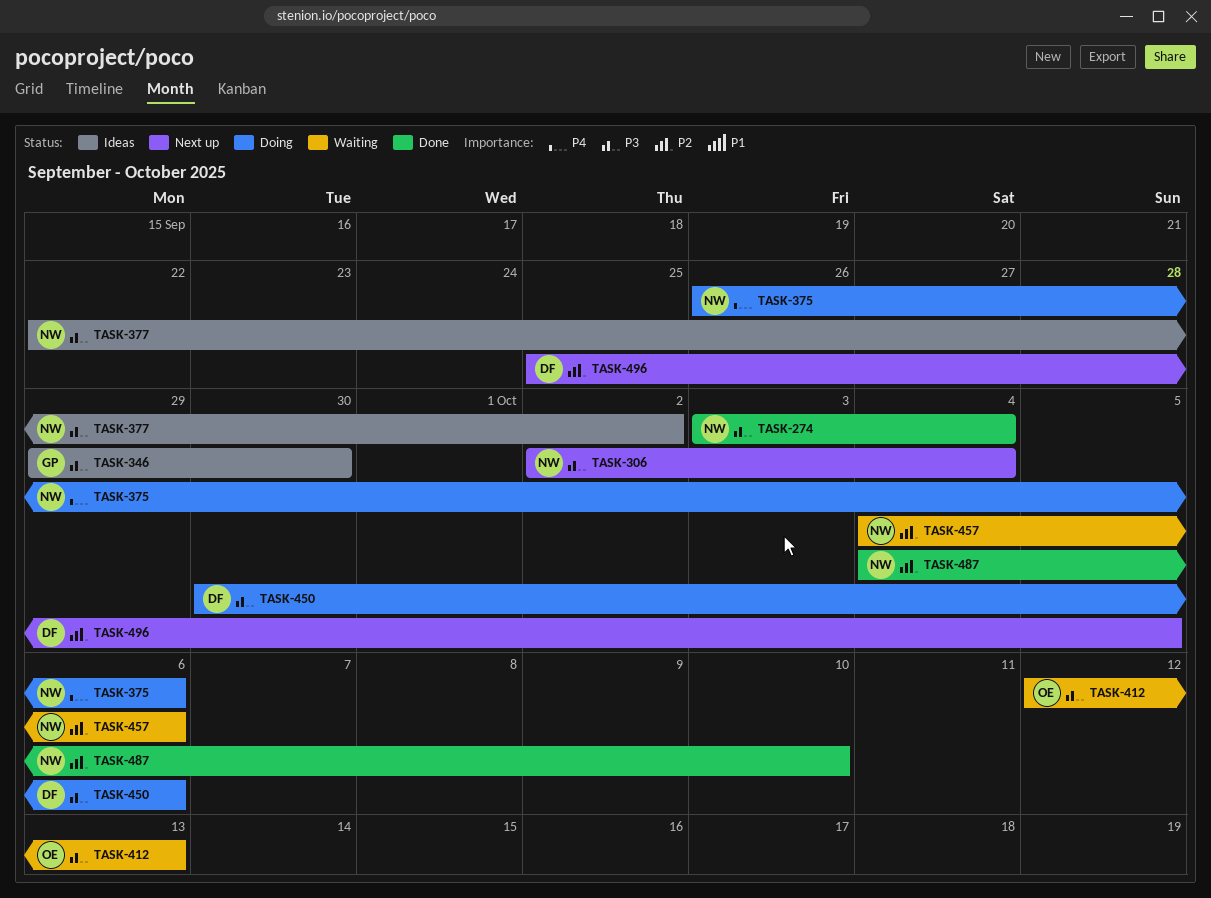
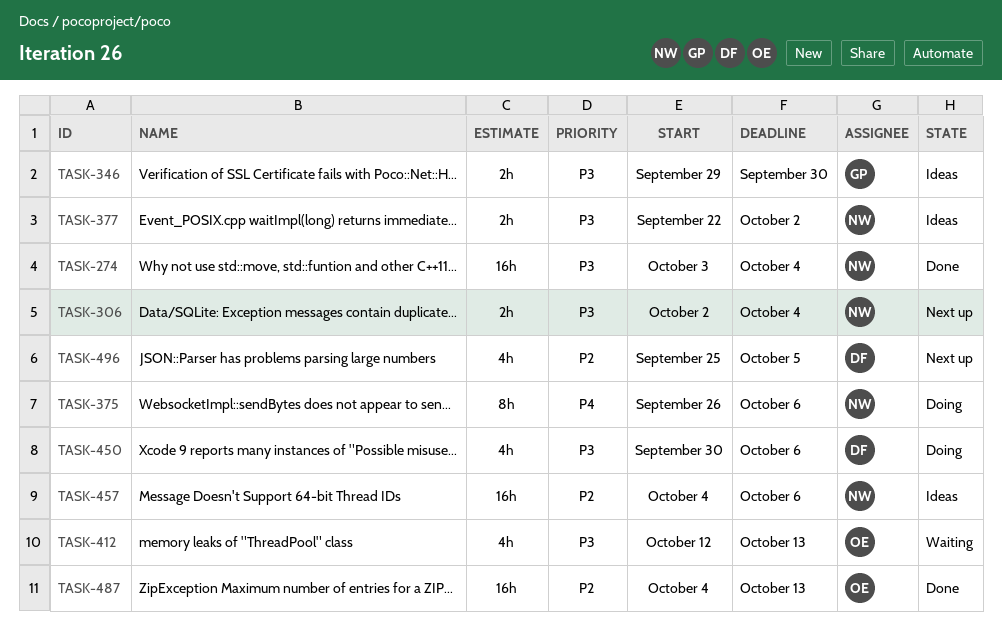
TASK-457, status: Waiting -> Ideas
TASK-487, owner: NW -> OE
TASK-487, due: Oct 10 -> Oct 13

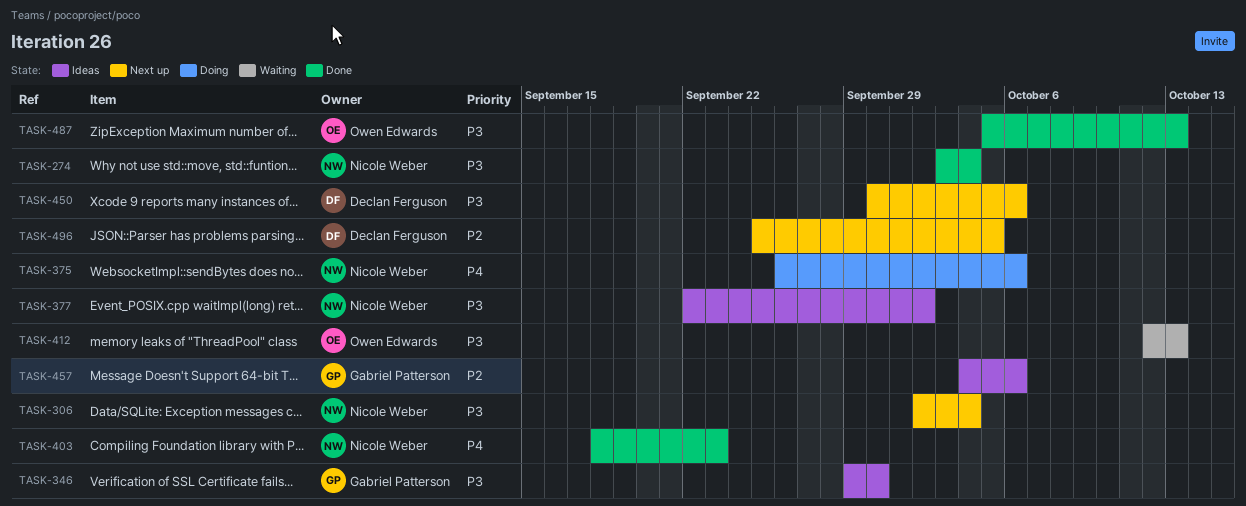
TASK-403: none -> present
TASK-450, status: Doing -> Next up
TASK-457, owner: Nicole Weber -> Gabriel Patterson
TASK-487, priority: P2 -> P3
TASK-487, start: Oct 4 -> Oct 5

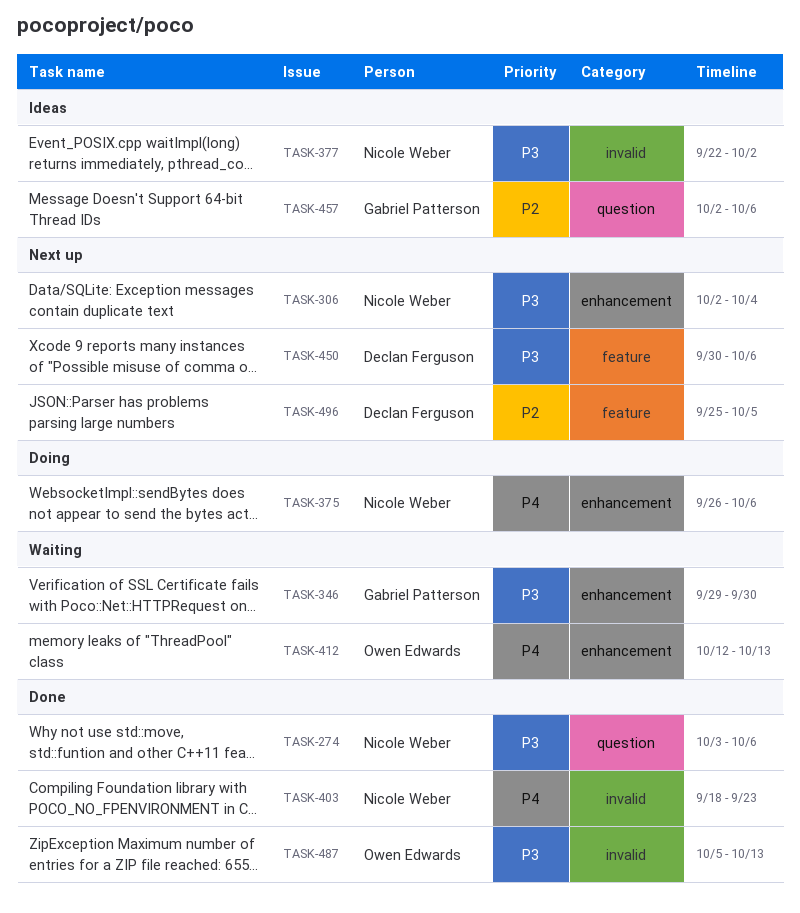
TASK-274, due: Oct 4 -> Oct 6
TASK-346, status: Ideas -> Waiting
TASK-412, priority: P3 -> P4
TASK-457, start: Oct 4 -> Oct 2

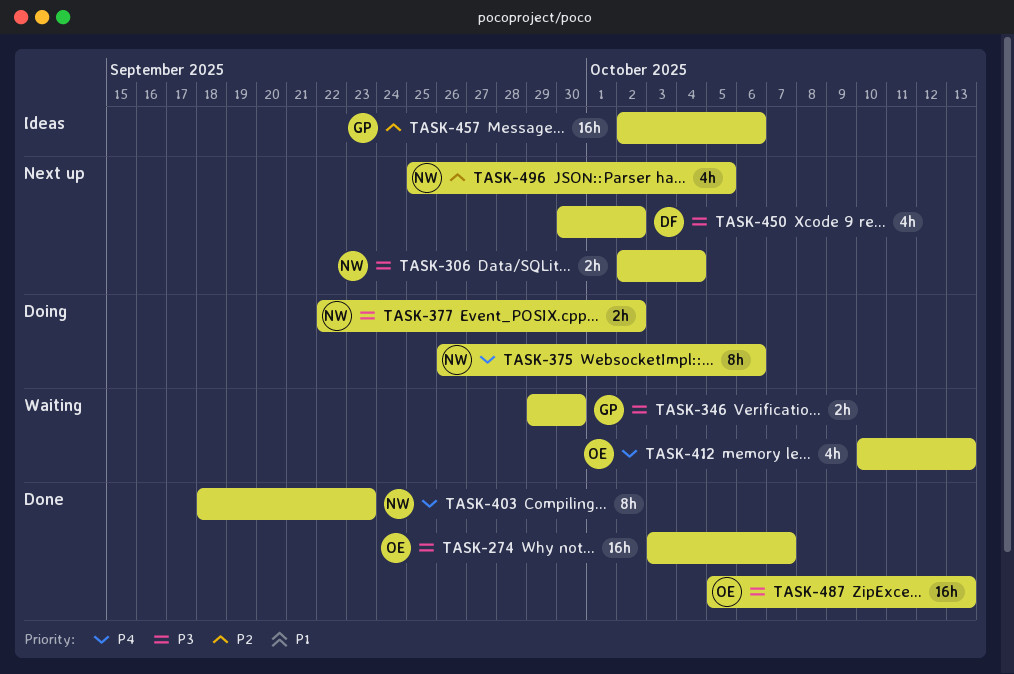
TASK-274, owner: Nicole Weber -> Owen Edwards
TASK-274, due: Oct 6 -> Oct 7
TASK-377, status: Ideas -> Doing
TASK-412, start: Oct 12 -> Oct 10
TASK-450, due: Oct 6 -> Oct 2
TASK-496, owner: Declan Ferguson -> Nicole Weber

